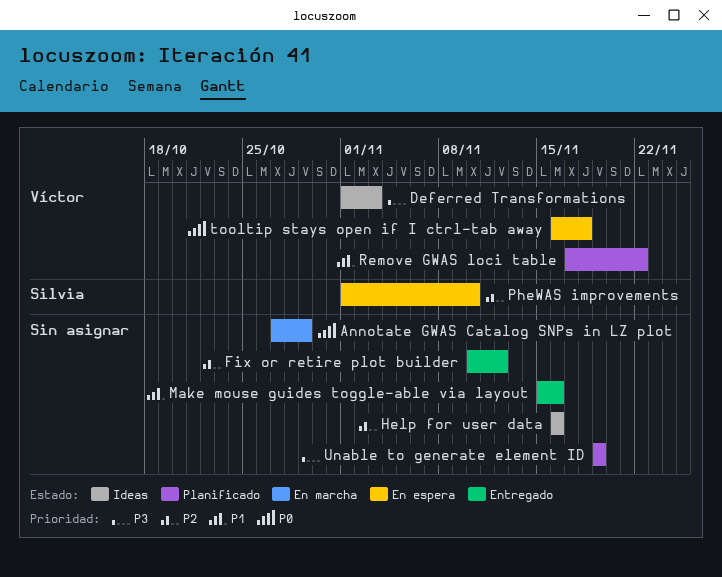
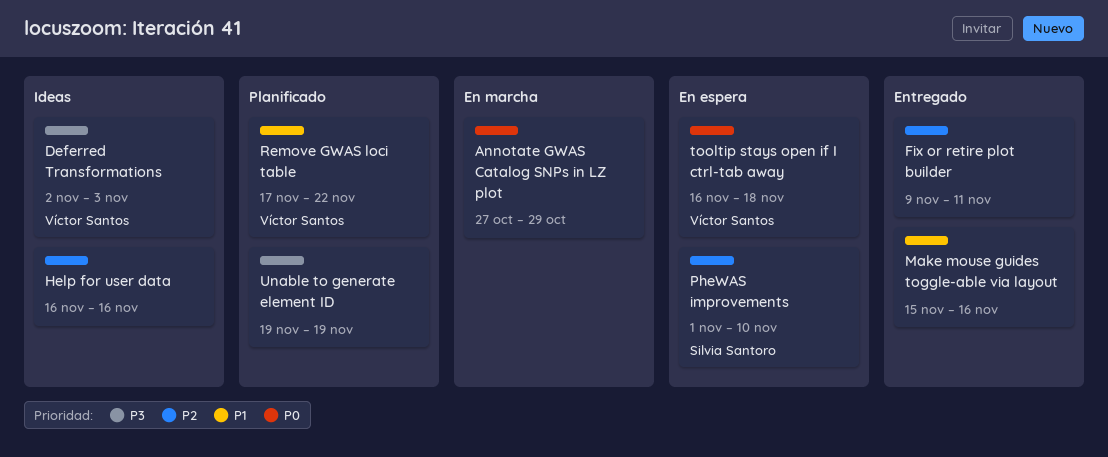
Deferred Transformations, start: Nov 1 -> Nov 2
Fix or retire plot builder, start: Nov 10 -> Nov 9
Fix or retire plot builder, due: Nov 12 -> Nov 11

